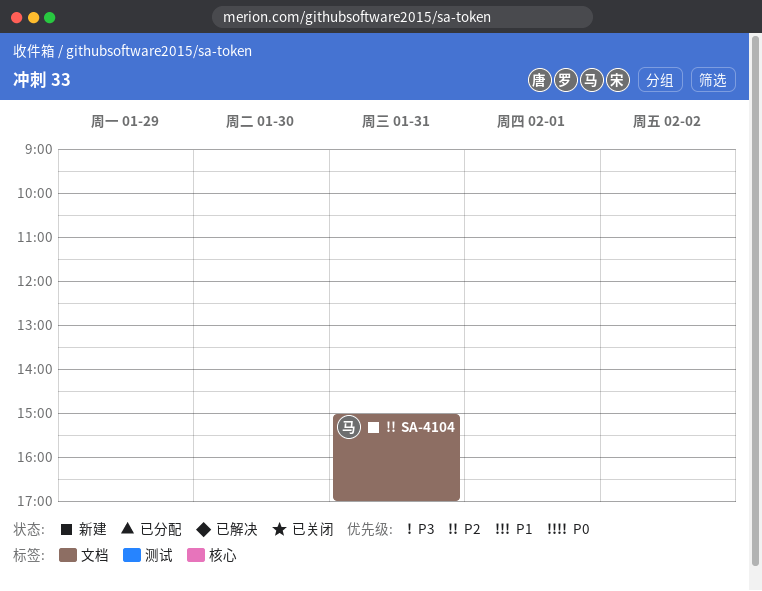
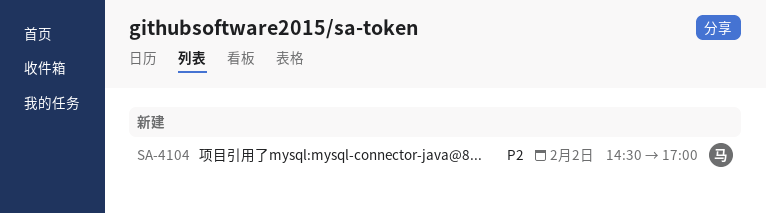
SA-4104, day: Jan 31 -> Feb 2
SA-4104, begins: 15:00 -> 14:30

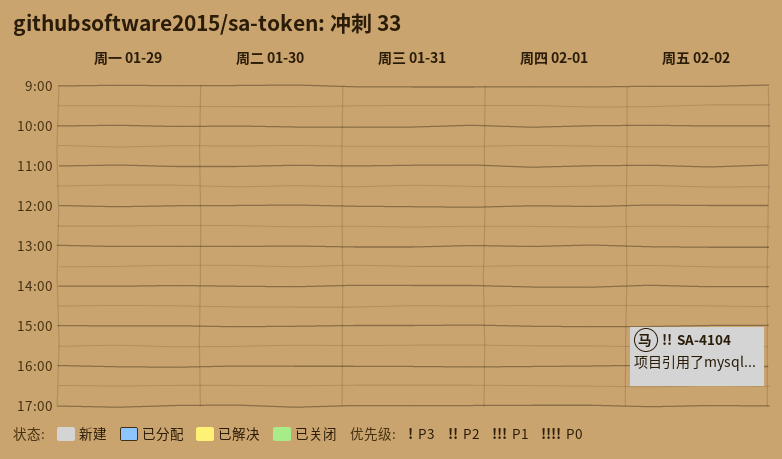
SA-4104, begins: 14:30 -> 15:00
SA-4104, ends: 17:00 -> 16:30

